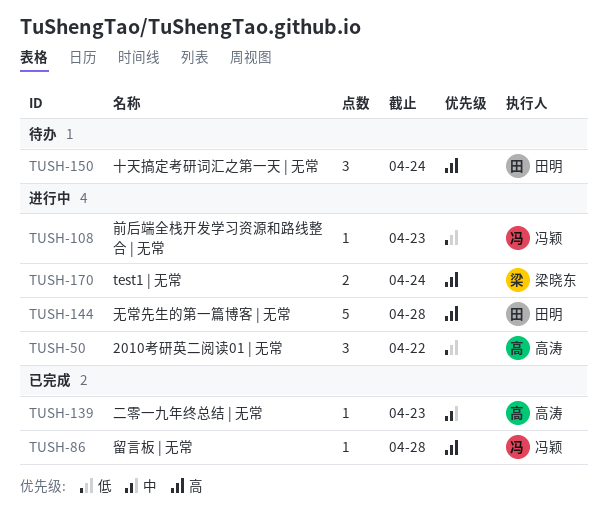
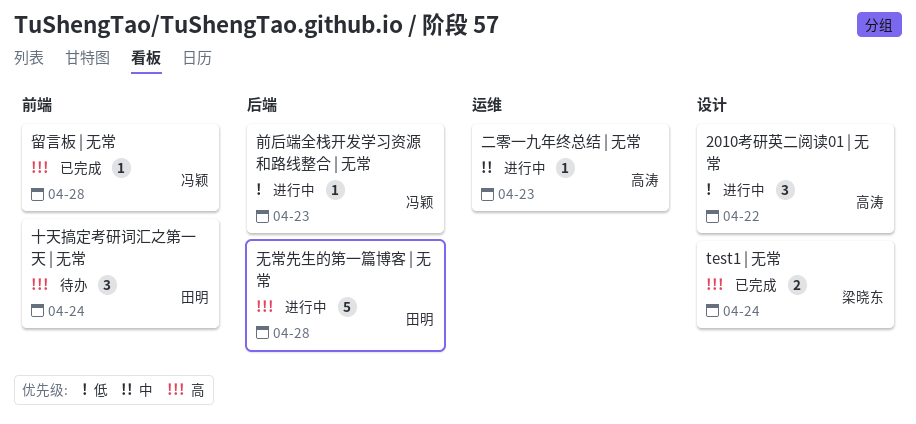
test1 | 无常, status: 进行中 -> 已完成
二零一九年终总结 | 无常, status: 已完成 -> 进行中

